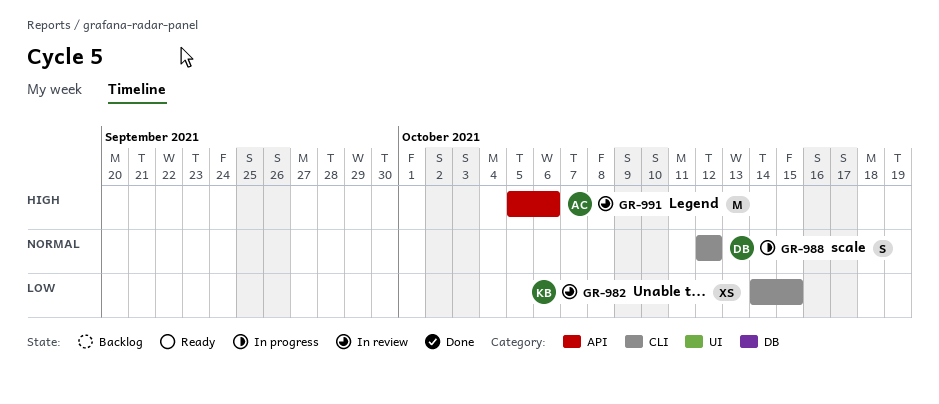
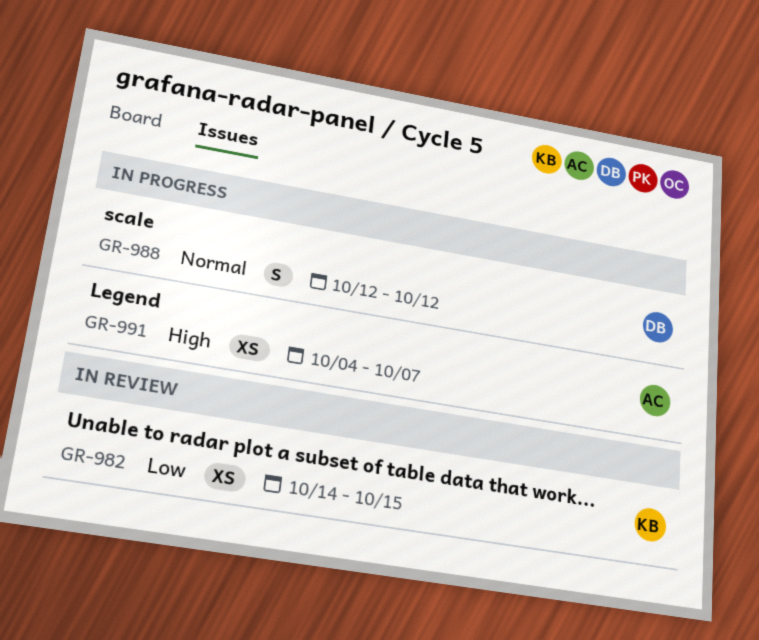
GR-991, status: In review -> In progress
GR-991, estimate: M -> XS
GR-991, start: Oct 5 -> Oct 4
GR-991, due: Oct 6 -> Oct 7

